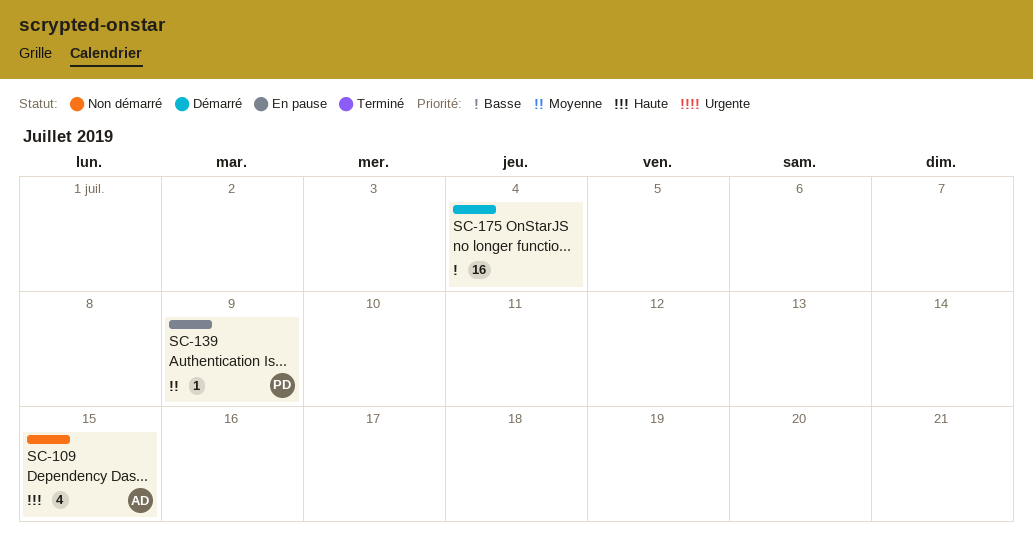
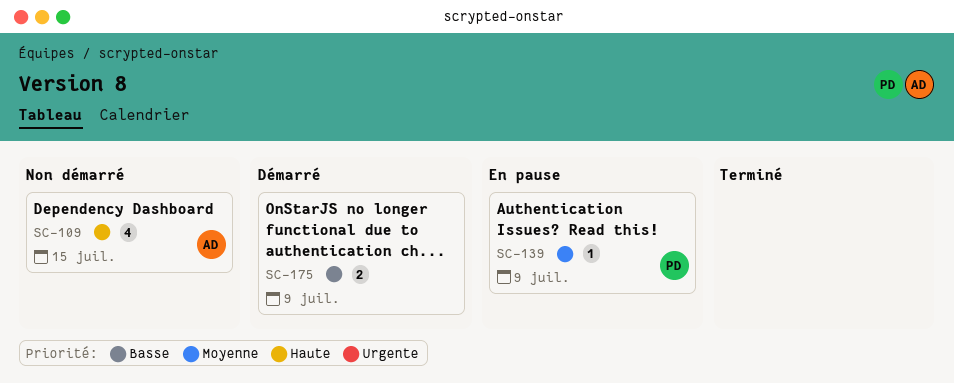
SC-175, estimate: 16 -> 2
SC-175, due: Jul 4 -> Jul 9

